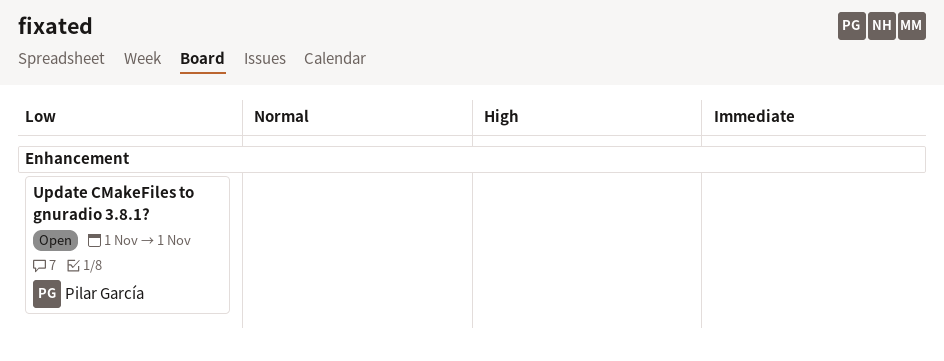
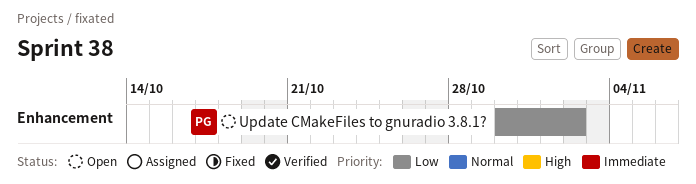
Update CMakeFiles to gnuradio 3.8.1?, start: Nov 1 -> Oct 30
Update CMakeFiles to gnuradio 3.8.1?, due: Nov 1 -> Nov 2

